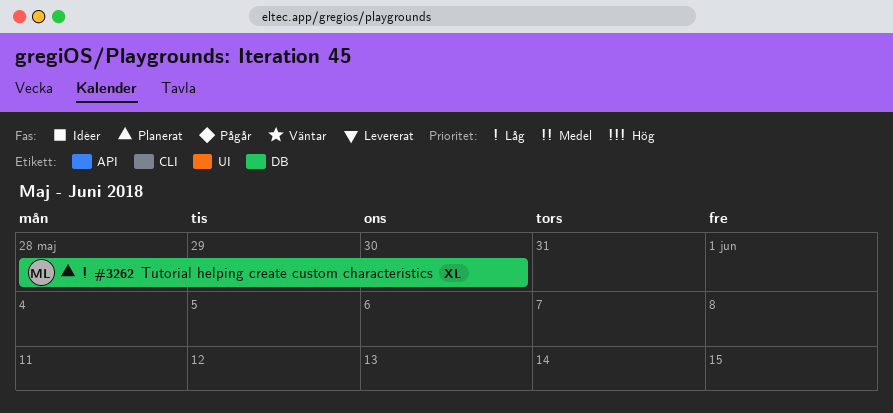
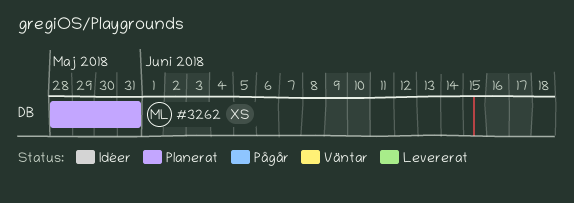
#3262, estimate: XL -> XS
#3262, due: May 30 -> May 31

